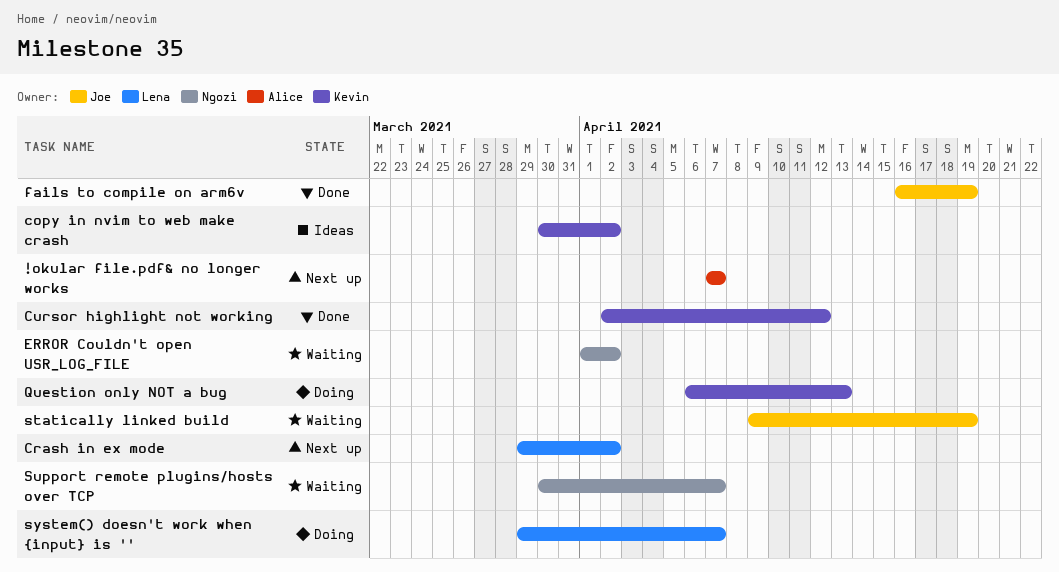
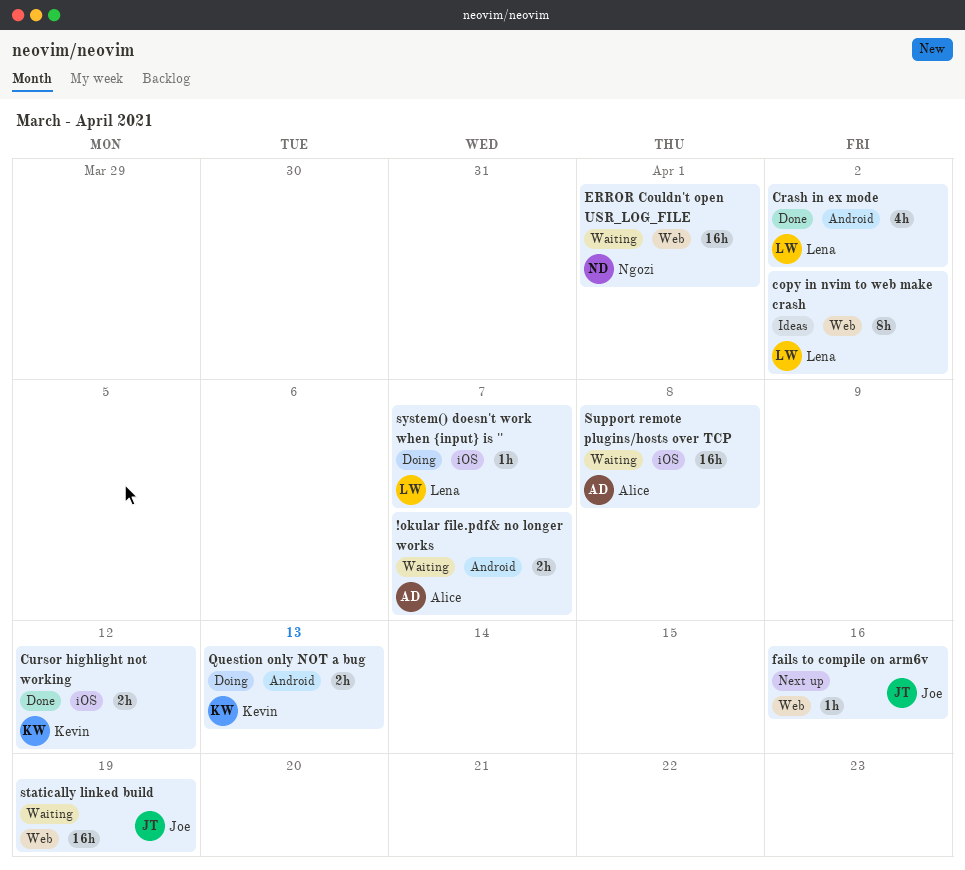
!okular file.pdf& no longer works, status: Next up -> Waiting
copy in nvim to web make crash, owner: Kevin -> Lena
Crash in ex mode, status: Next up -> Done
ERROR Couldn't open USR_LOG_FILE, due: Apr 2 -> Apr 1
fails to compile on arm6v, status: Done -> Next up
fails to compile on arm6v, due: Apr 19 -> Apr 16
Support remote plugins/hosts over TCP, owner: Ngozi -> Alice
Support remote plugins/hosts over TCP, due: Apr 7 -> Apr 8

